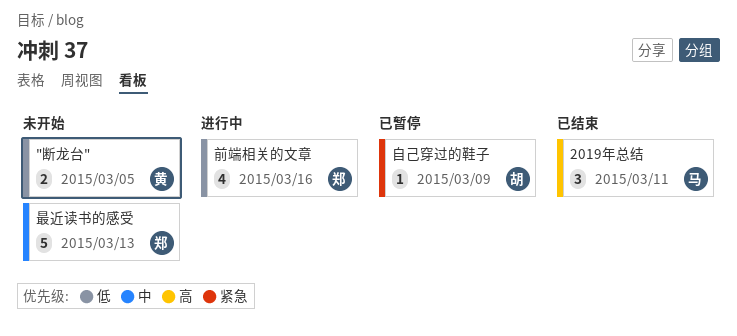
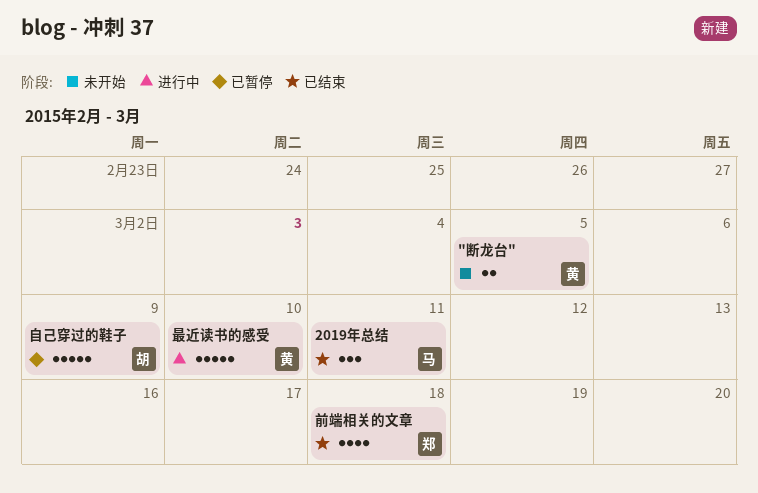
前端相关的文章, status: 进行中 -> 已结束
前端相关的文章, due: Mar 16 -> Mar 18
最近读书的感受, status: 未开始 -> 进行中
最近读书的感受, owner: 郑 -> 黄
最近读书的感受, due: Mar 13 -> Mar 10
自己穿过的鞋子, estimate: 1 -> 5

